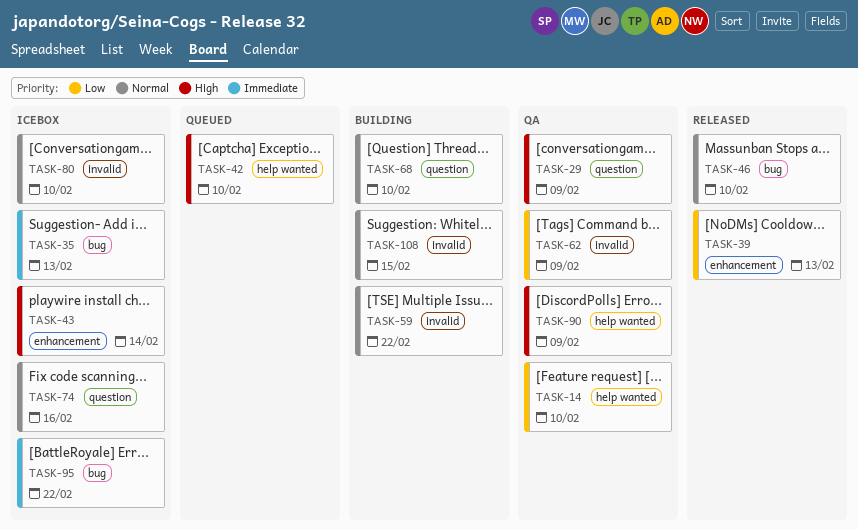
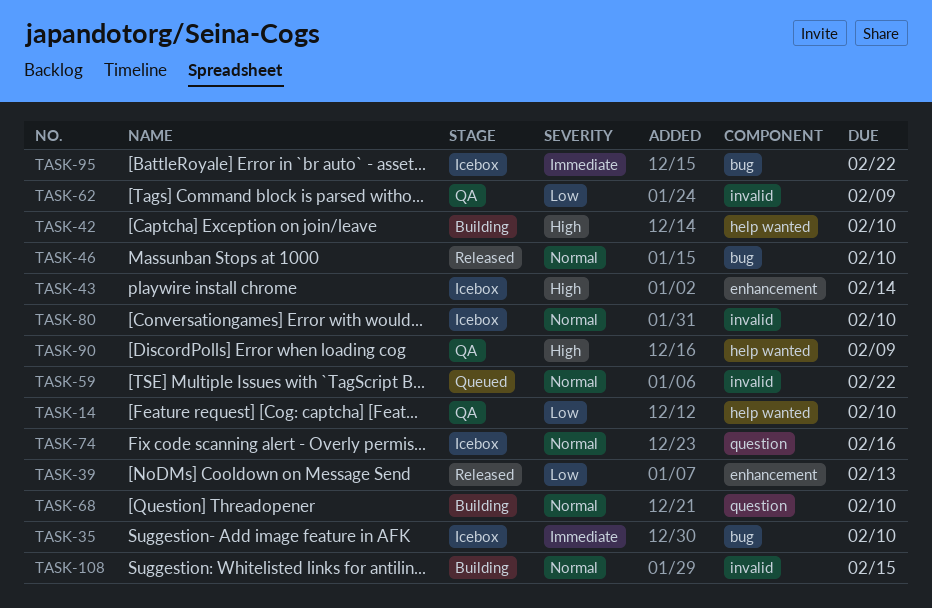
TASK-29: present -> none
TASK-35, due: Feb 13 -> Feb 10
TASK-42, status: Queued -> Building
TASK-59, status: Building -> Queued

